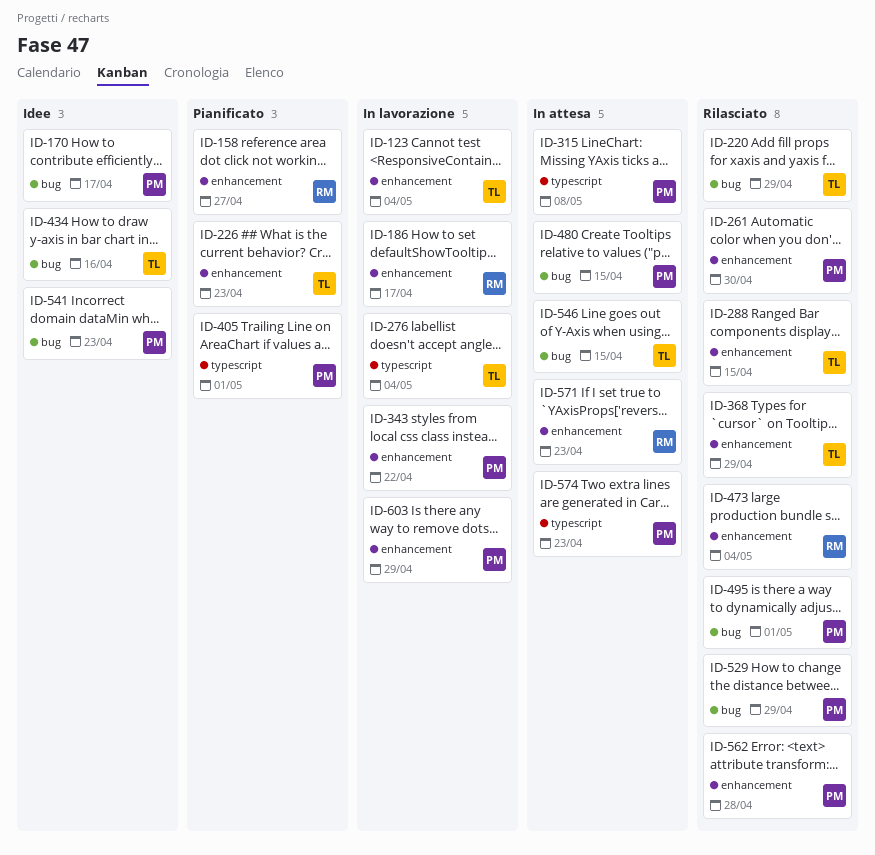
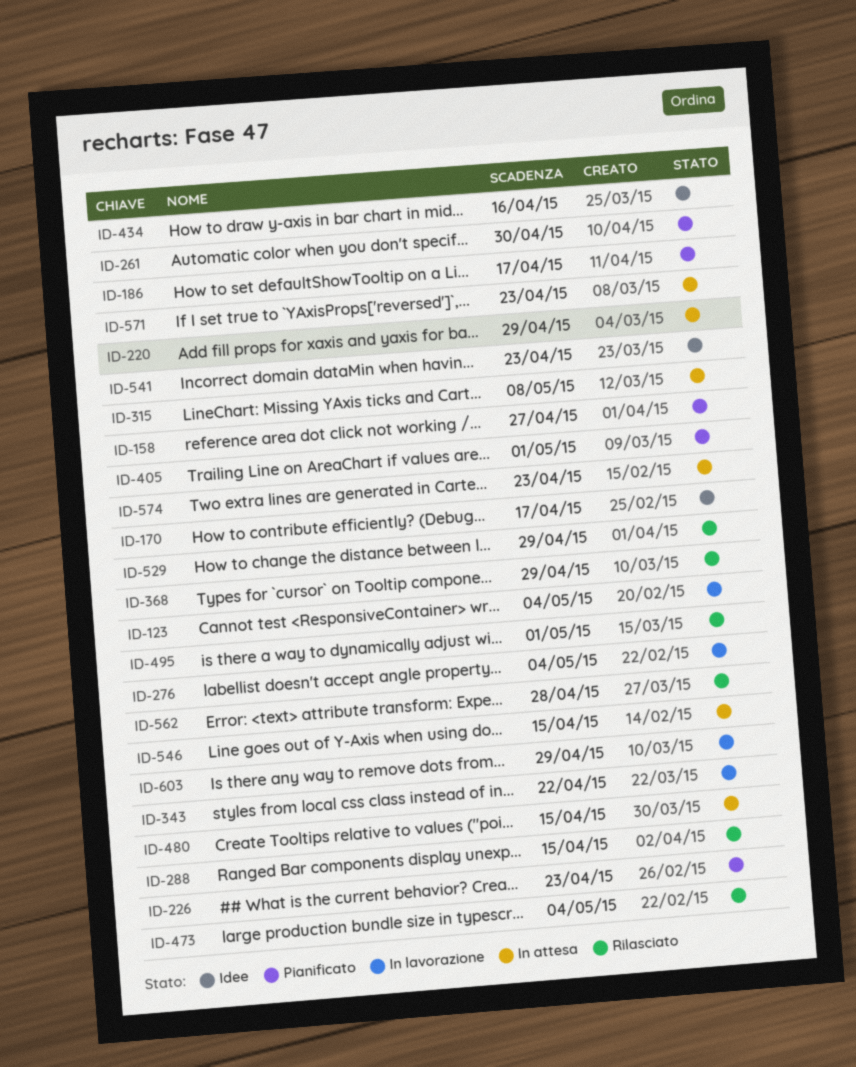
ID-186, status: In lavorazione -> Pianificato
ID-220, status: Rilasciato -> In attesa
ID-261, status: Rilasciato -> Pianificato

